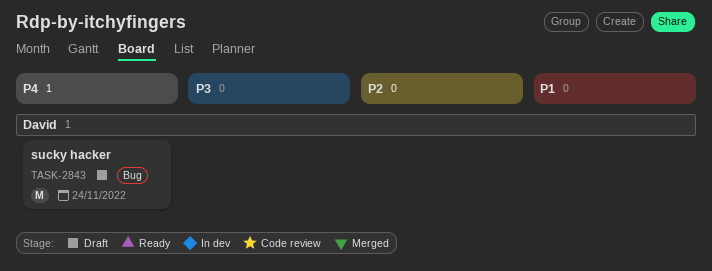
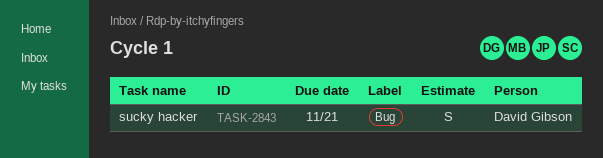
TASK-2843, estimate: M -> S
TASK-2843, due: Nov 24 -> Nov 21

